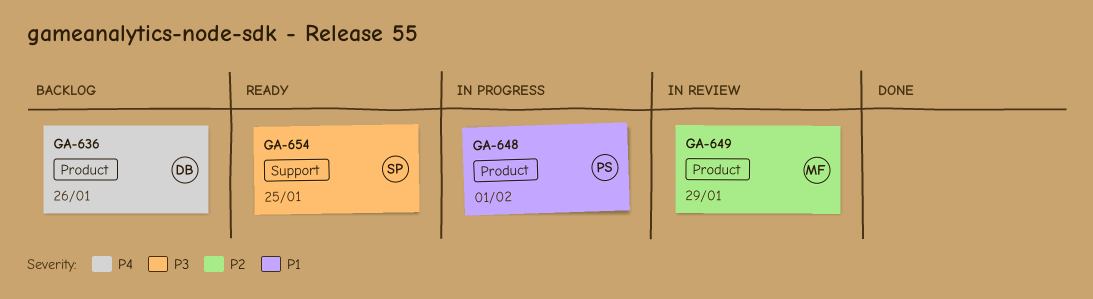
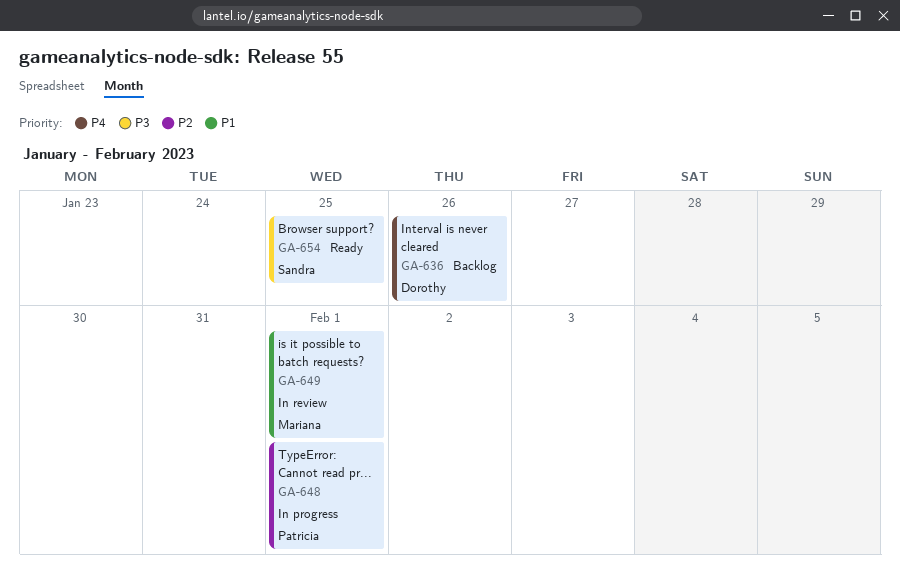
GA-648, priority: P1 -> P2
GA-649, priority: P2 -> P1
GA-649, due: Jan 29 -> Feb 1

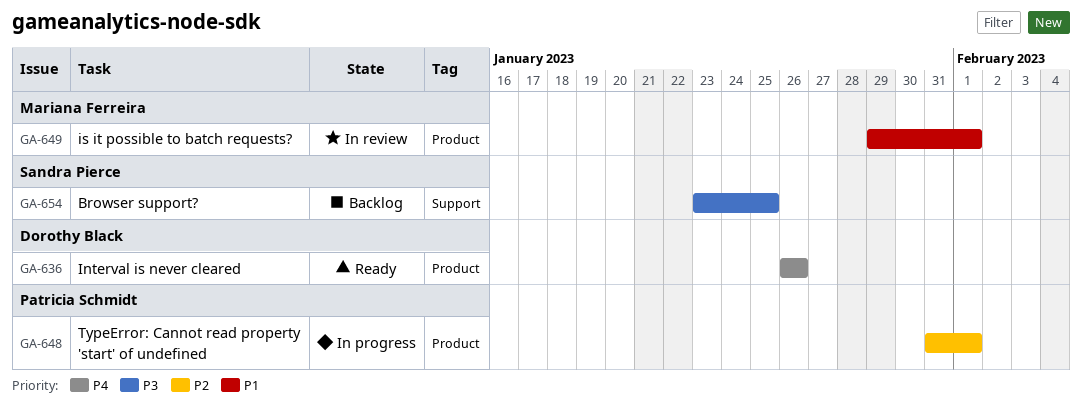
GA-636, status: Backlog -> Ready
GA-654, status: Ready -> Backlog

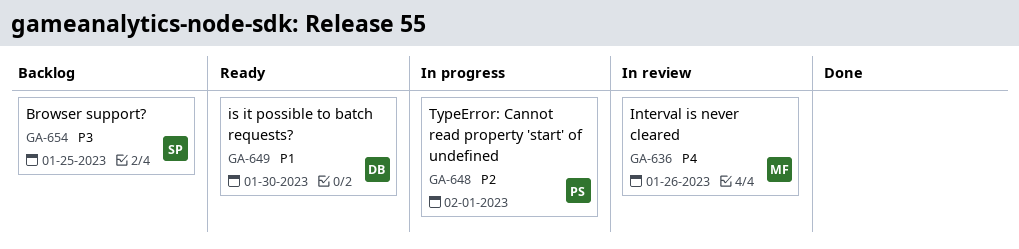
GA-636, status: Ready -> In review
GA-636, owner: Dorothy Black -> Mariana Ferreira
GA-649, status: In review -> Ready
GA-649, owner: Mariana Ferreira -> Dorothy Black
GA-649, due: Feb 1 -> Jan 30

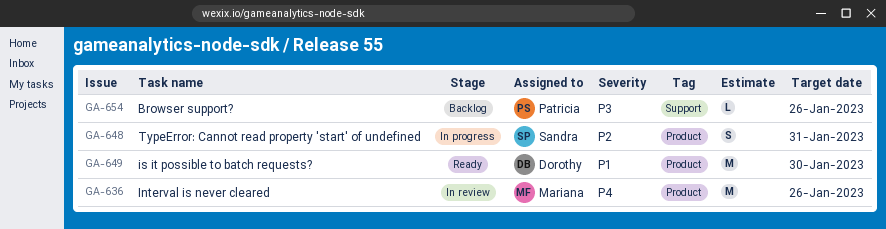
GA-648, owner: Patricia -> Sandra
GA-648, due: Feb 1 -> Jan 31
GA-654, owner: Sandra -> Patricia
GA-654, due: Jan 25 -> Jan 26

